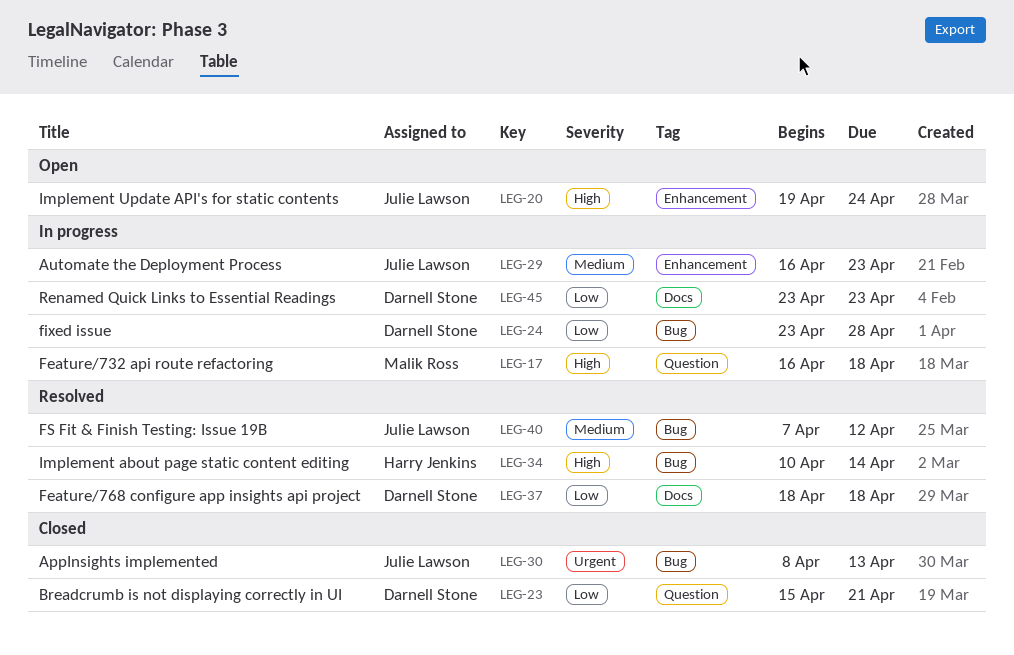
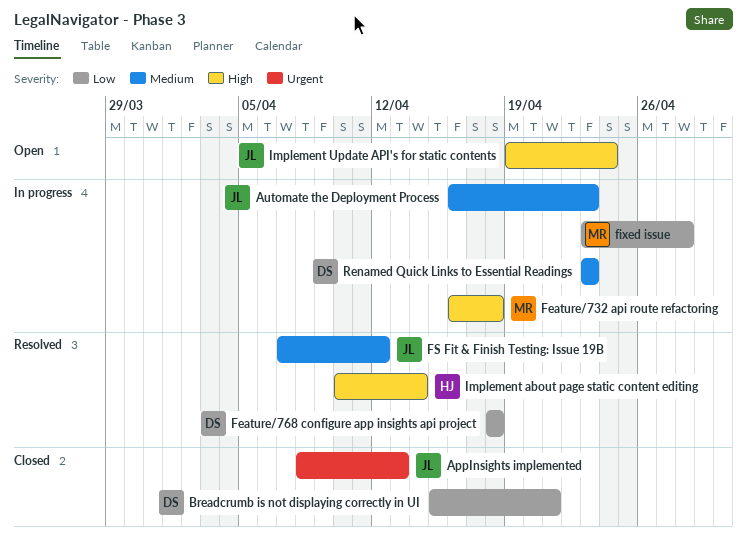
fixed issue, owner: Darnell Stone -> Malik Ross
Renamed Quick Links to Essential Readings, priority: Low -> Medium

